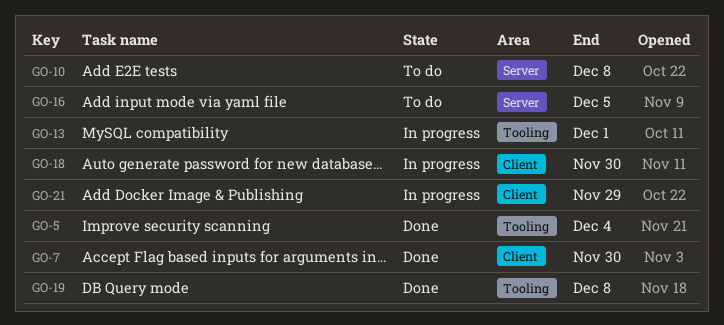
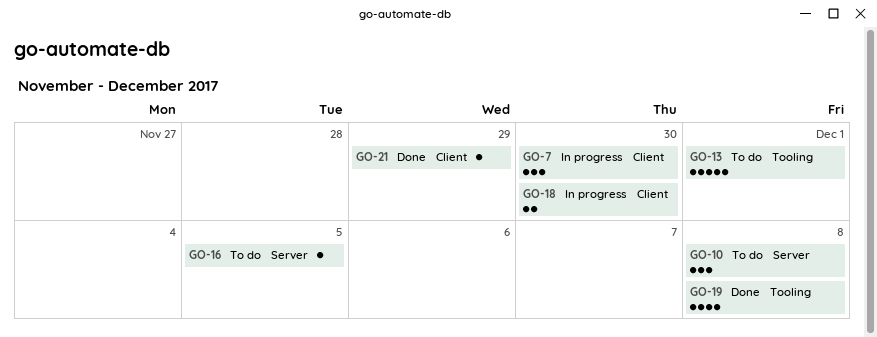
GO-5: present -> none
GO-7, status: Done -> In progress
GO-13, status: In progress -> To do
GO-21, status: In progress -> Done

